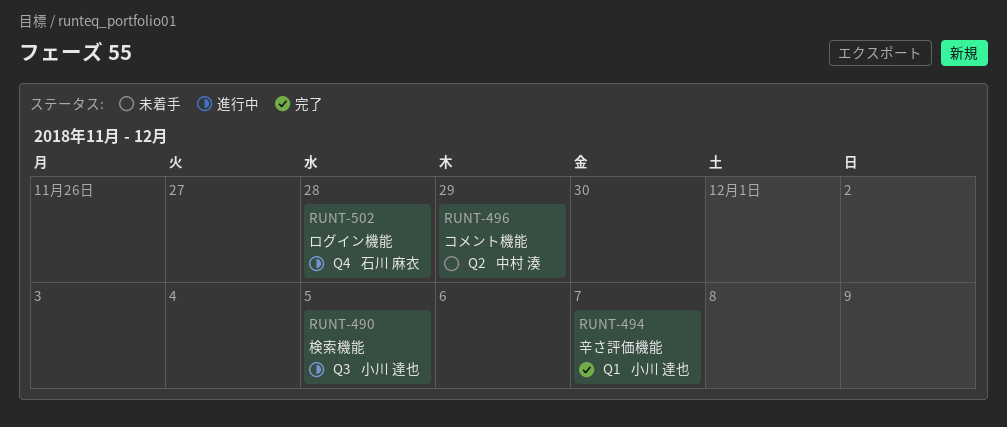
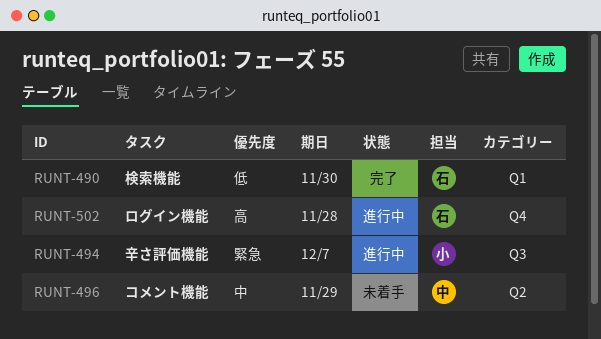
RUNT-490, status: 進行中 -> 完了
RUNT-490, owner: 小川 達也 -> 石川 麻衣
RUNT-490, label: Q3 -> Q1
RUNT-490, due: Dec 5 -> Nov 30
RUNT-494, status: 完了 -> 進行中
RUNT-494, label: Q1 -> Q3

